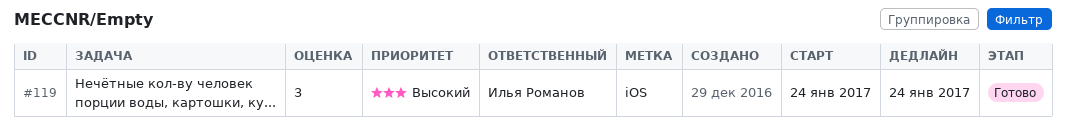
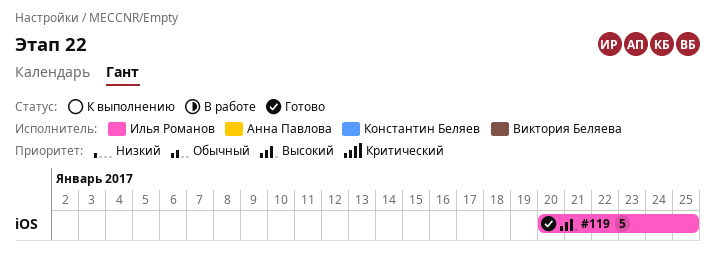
#119, estimate: 3 -> 5
#119, start: Jan 24 -> Jan 20
#119, due: Jan 24 -> Jan 25

